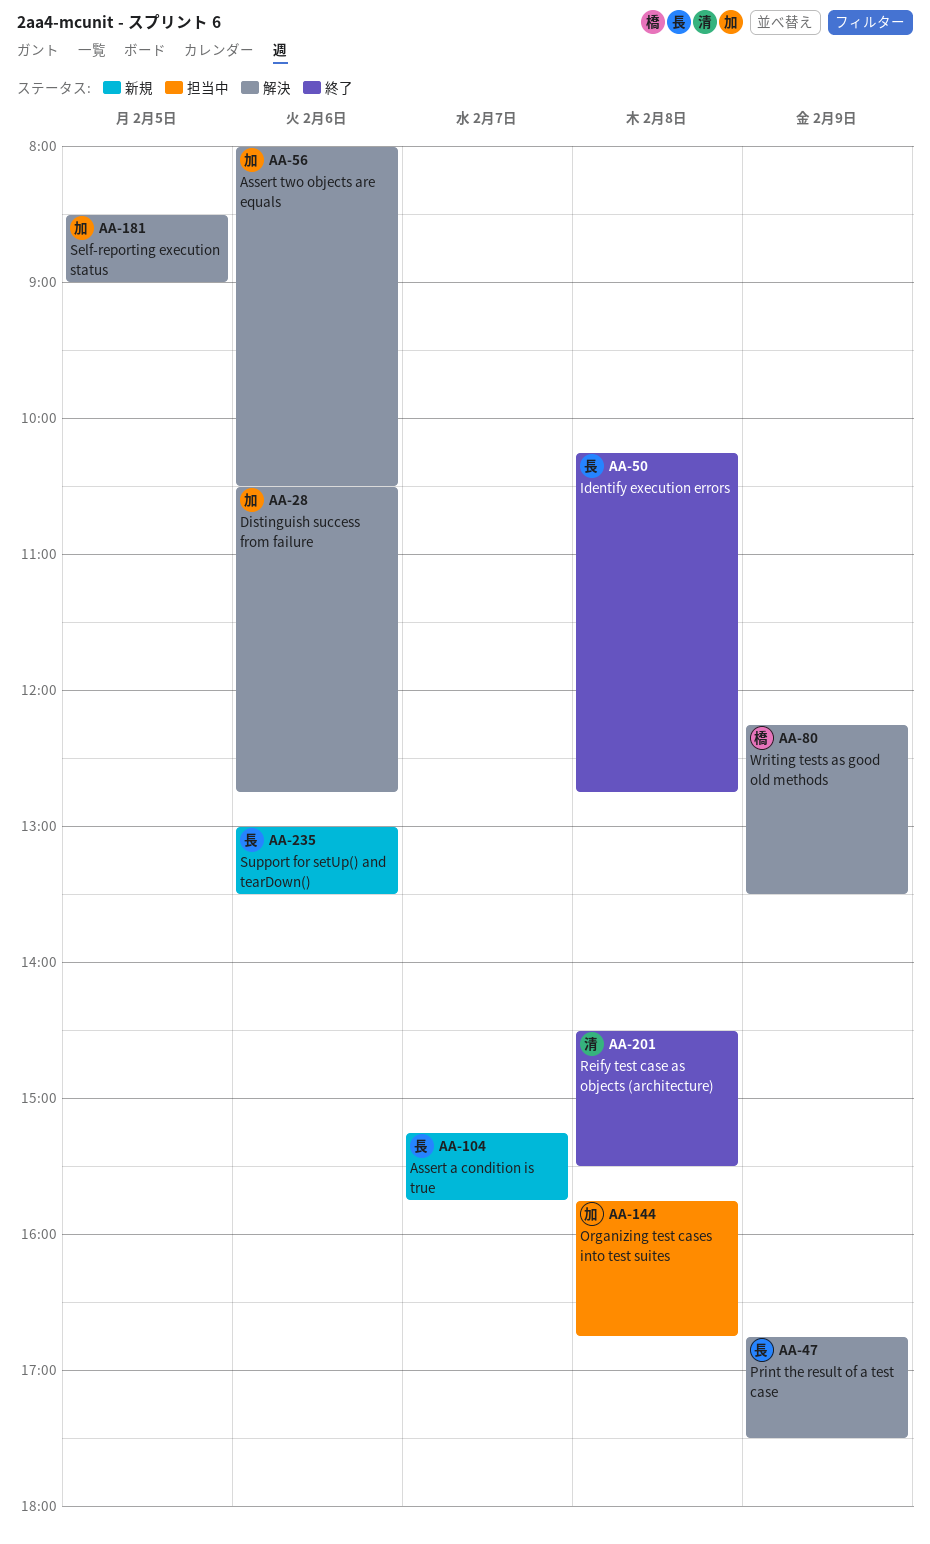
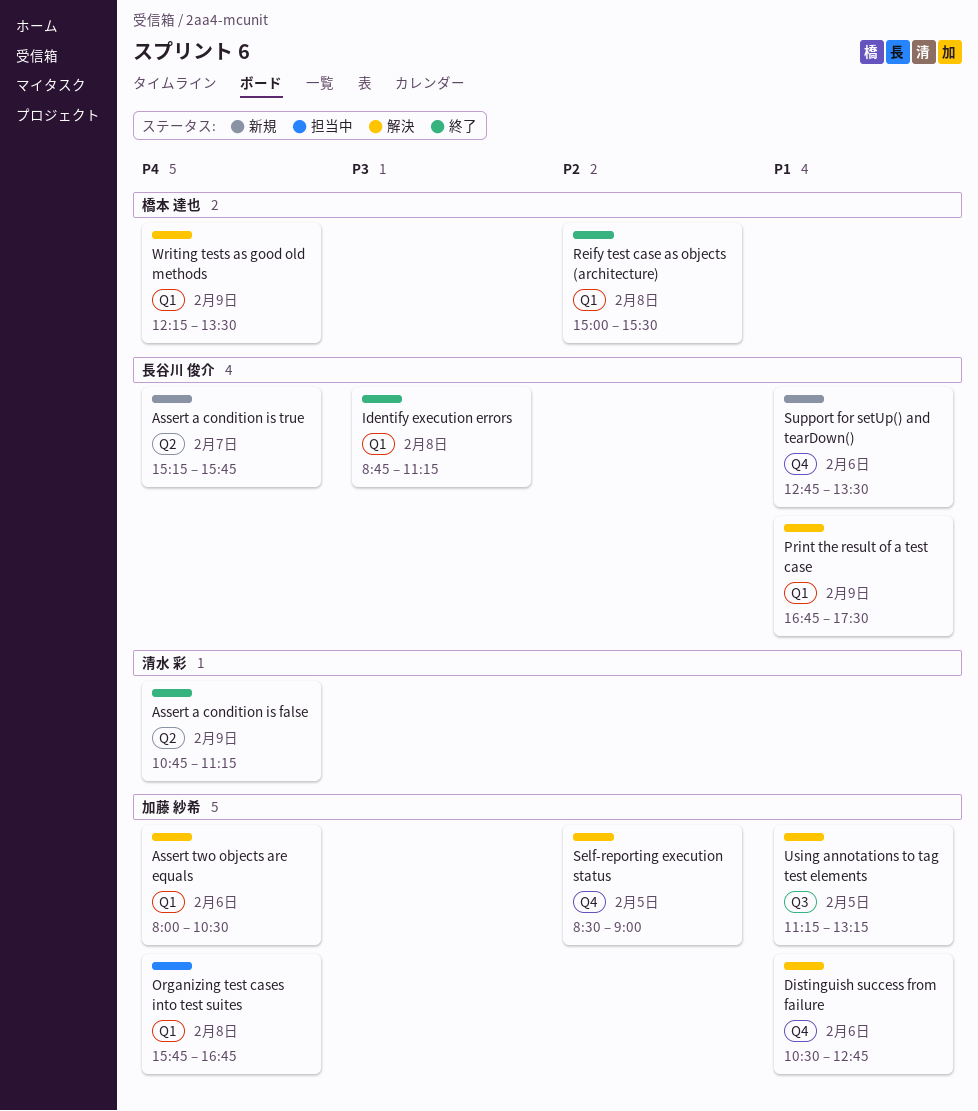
Assert a condition is false: none -> present
Identify execution errors, begins: 10:15 -> 08:45
Identify execution errors, ends: 12:45 -> 11:15
Reify test case as objects (architecture), owner: 清水 彩 -> 橋本 達也
Reify test case as objects (architecture), begins: 14:30 -> 15:00
Support for setUp() and tearDown(), begins: 13:00 -> 12:45
Using annotations to tag test elements: none -> present

